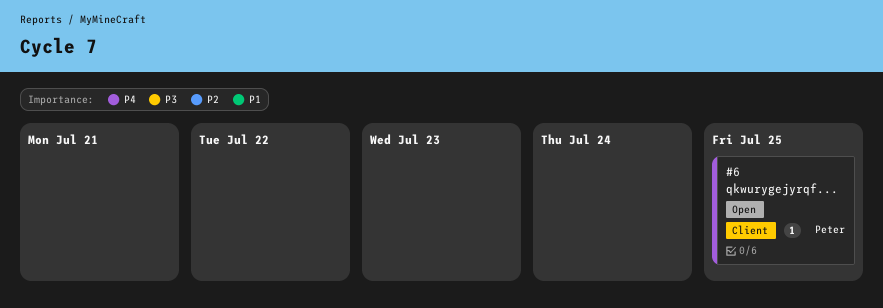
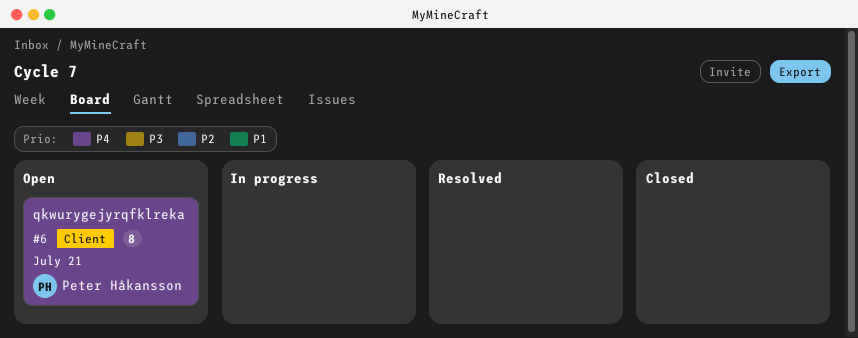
#6, estimate: 1 -> 8
#6, due: Jul 25 -> Jul 21

